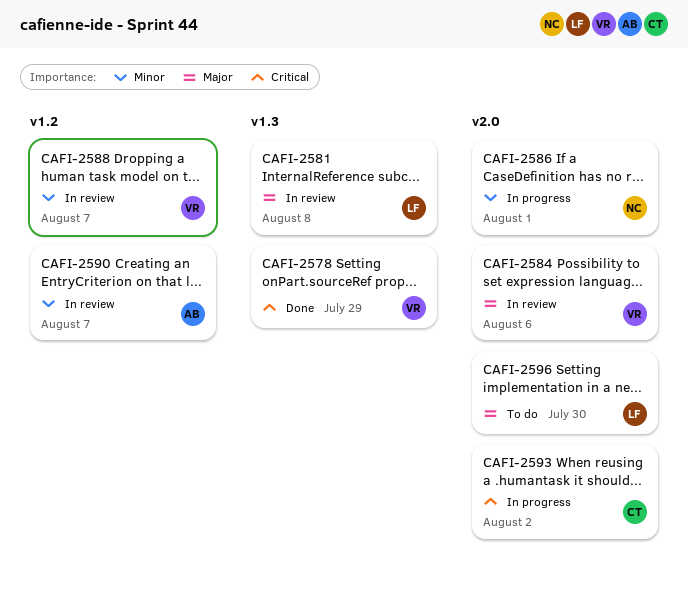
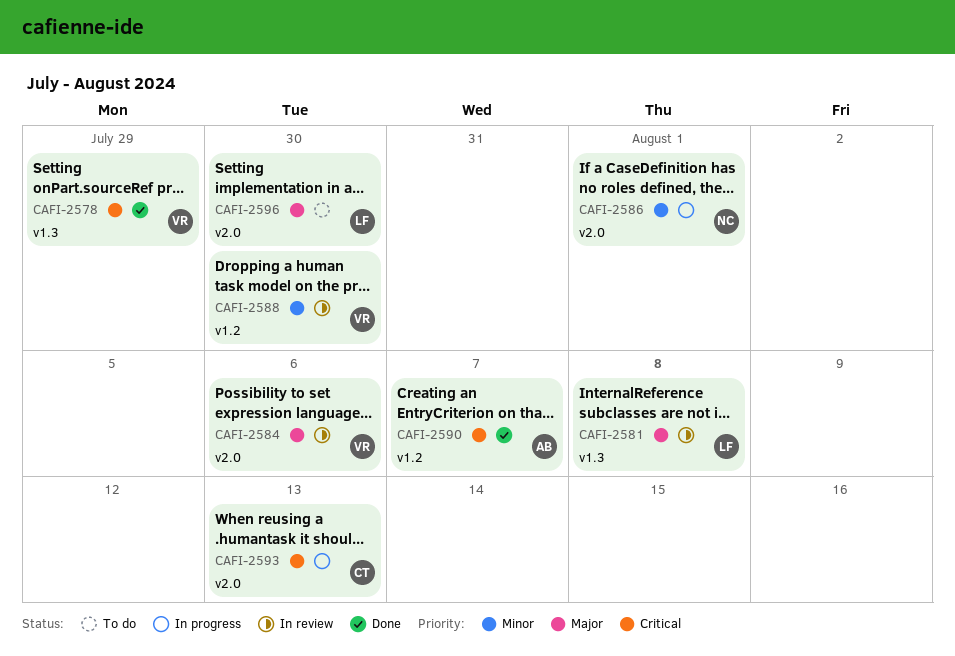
CAFI-2588, due: Aug 7 -> Jul 30
CAFI-2590, status: In review -> Done
CAFI-2590, priority: Minor -> Critical
CAFI-2593, due: Aug 2 -> Aug 13

